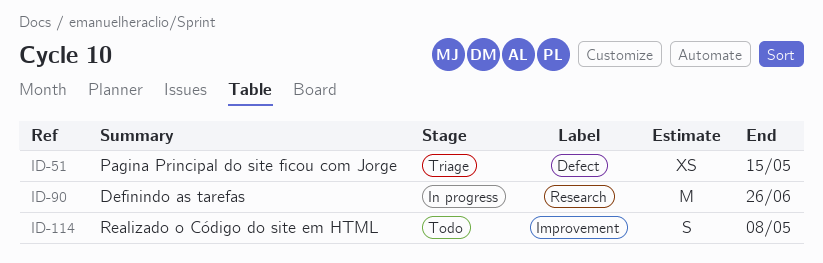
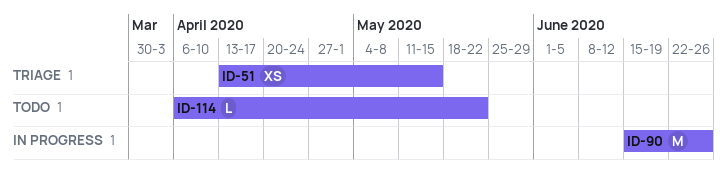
ID-114, estimate: S -> L
ID-114, due: May 8 -> May 22

